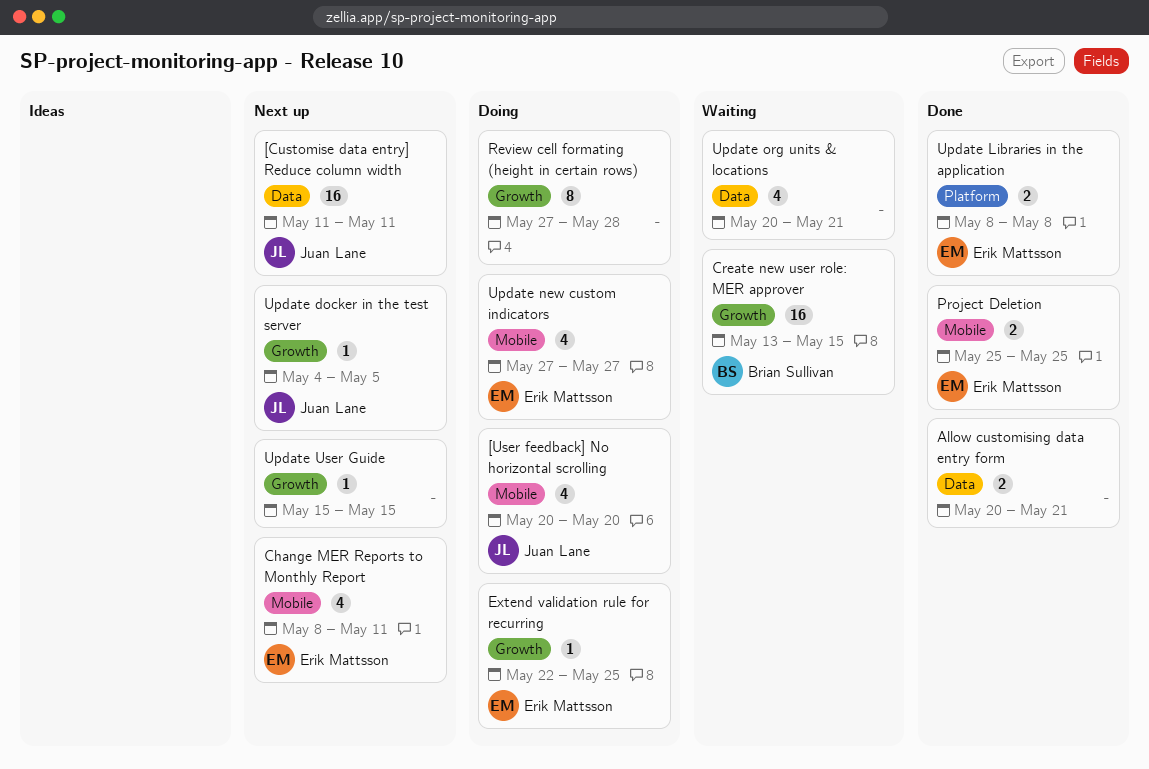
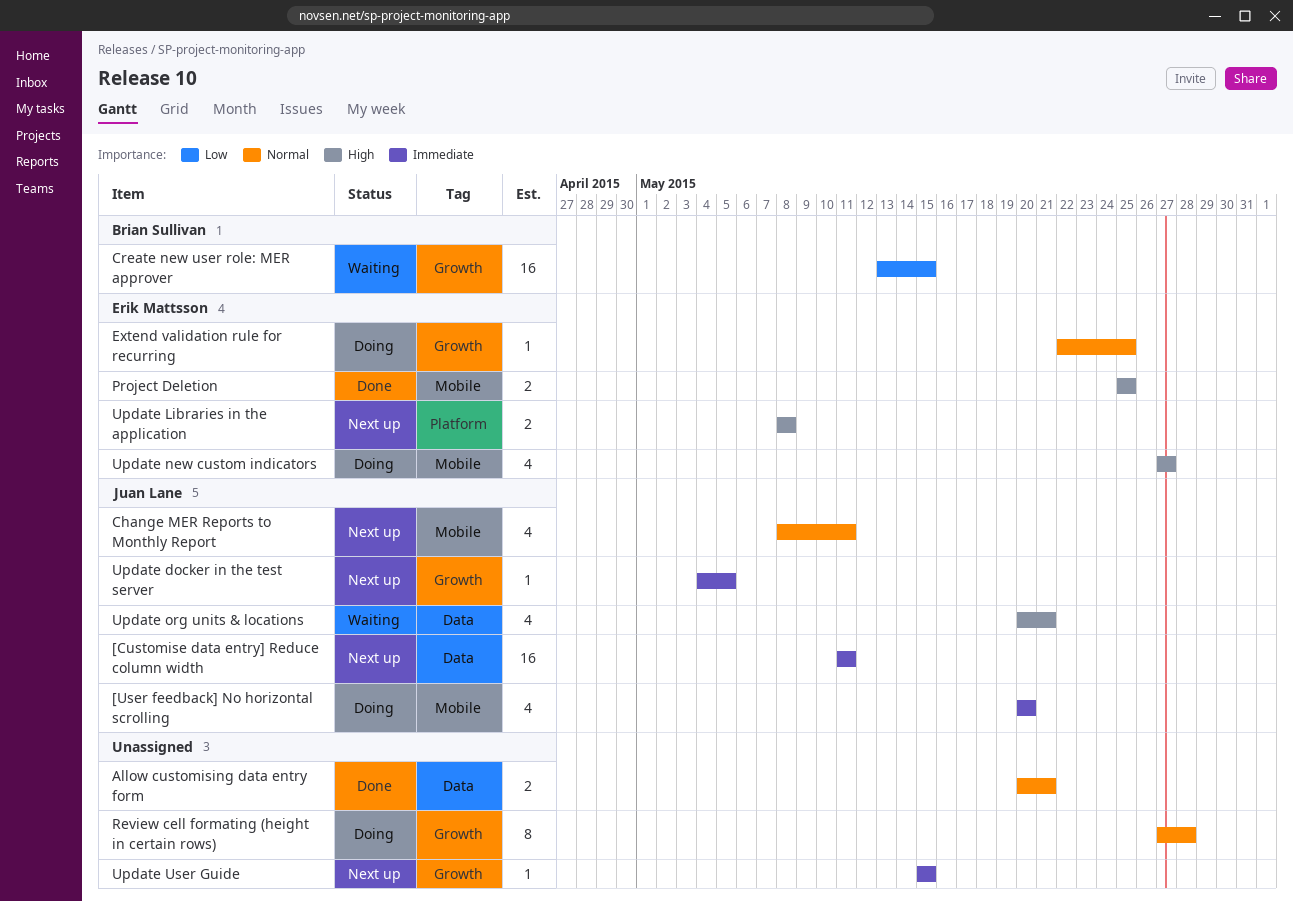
Change MER Reports to Monthly Report, owner: Erik Mattsson -> Juan Lane
Update Libraries in the application, status: Done -> Next up
Update org units & locations, owner: none -> Juan Lane

